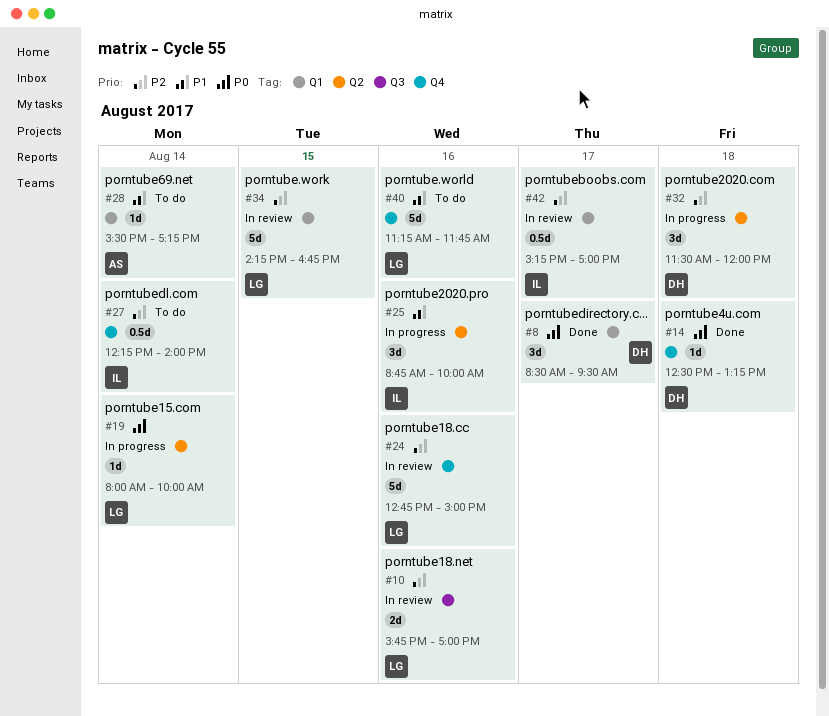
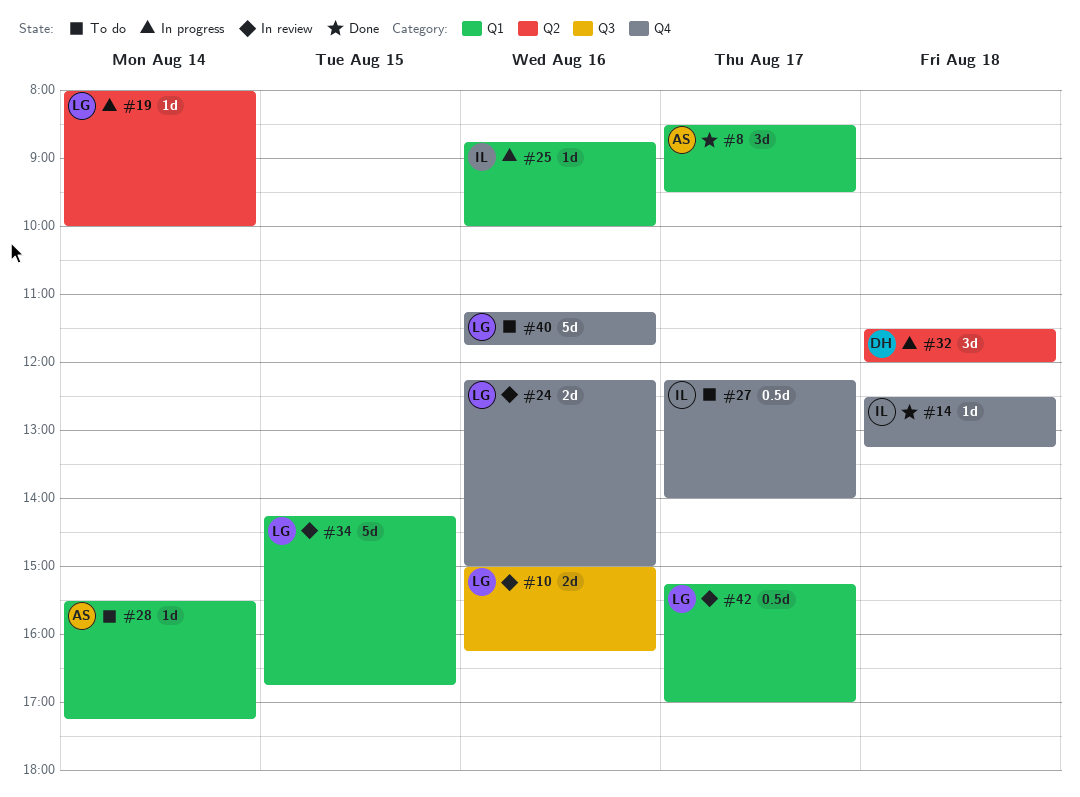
#8, owner: DH -> AS
#10, begins: 15:45 -> 15:00
#10, ends: 17:00 -> 16:15
#14, owner: DH -> IL
#24, estimate: 5d -> 2d
#24, begins: 12:45 -> 12:15
#25, label: Q2 -> Q1
#25, estimate: 3d -> 1d
#27, day: Aug 14 -> Aug 17
#42, owner: IL -> LG

